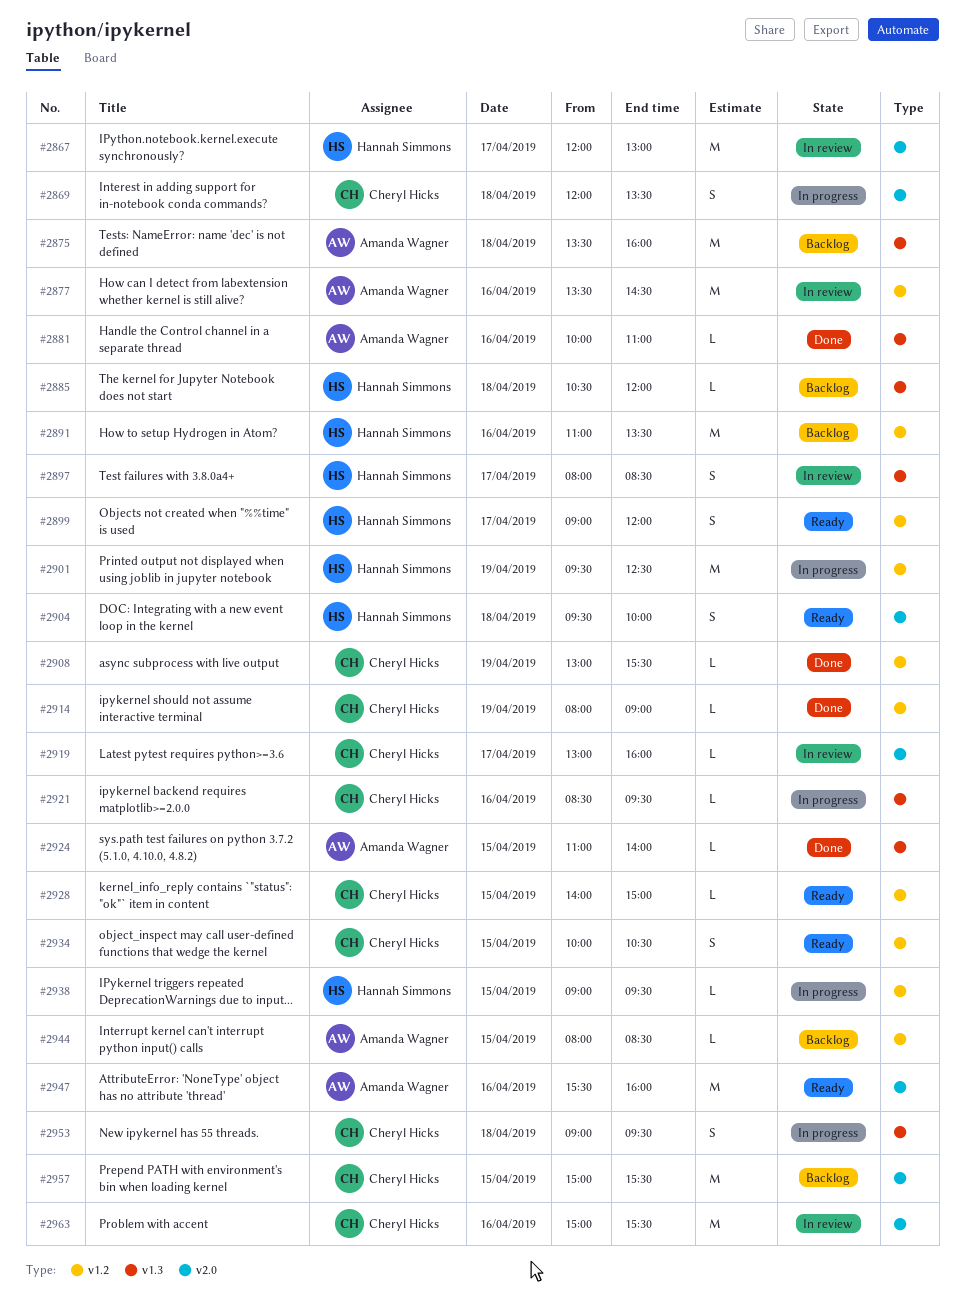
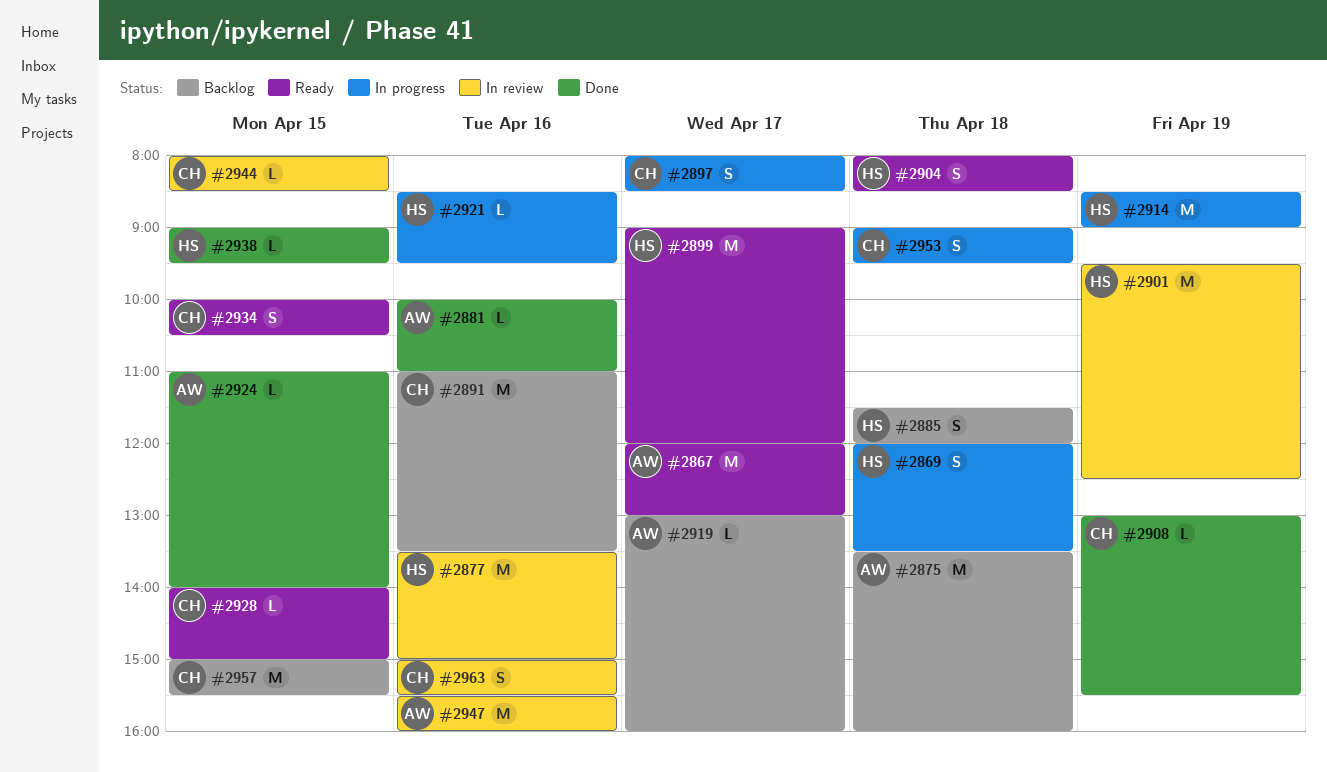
#2867, status: In review -> Ready
#2867, owner: Hannah Simmons -> Amanda Wagner
#2869, owner: Cheryl Hicks -> Hannah Simmons
#2877, owner: Amanda Wagner -> Hannah Simmons
#2877, ends: 14:30 -> 15:00
#2885, estimate: L -> S
#2885, begins: 10:30 -> 11:30
#2891, owner: Hannah Simmons -> Cheryl Hicks
#2897, status: In review -> In progress
#2897, owner: Hannah Simmons -> Cheryl Hicks
#2899, estimate: S -> M
#2901, status: In progress -> In review
#2904, begins: 09:30 -> 08:00
#2904, ends: 10:00 -> 08:30
#2914, status: Done -> In progress
#2914, owner: Cheryl Hicks -> Hannah Simmons
#2914, estimate: L -> M
#2914, begins: 08:00 -> 08:30
#2919, status: In review -> Backlog
#2919, owner: Cheryl Hicks -> Amanda Wagner
#2921, owner: Cheryl Hicks -> Hannah Simmons
#2938, status: In progress -> Done
#2944, status: Backlog -> In review
#2944, owner: Amanda Wagner -> Cheryl Hicks
#2947, status: Ready -> In review
#2963, estimate: M -> S

